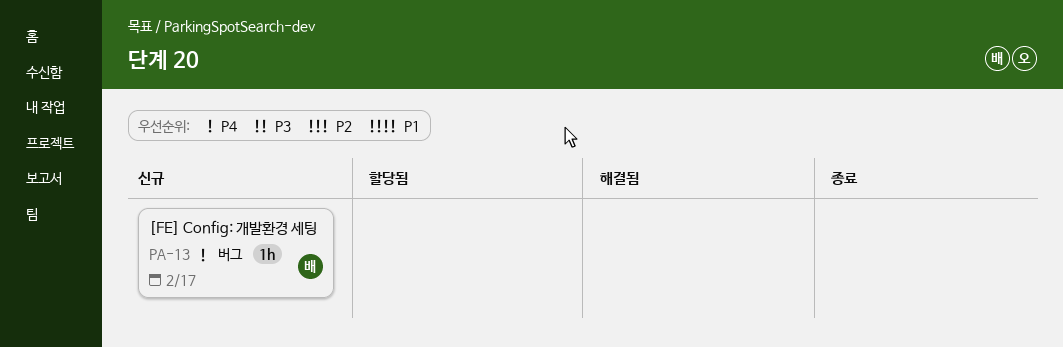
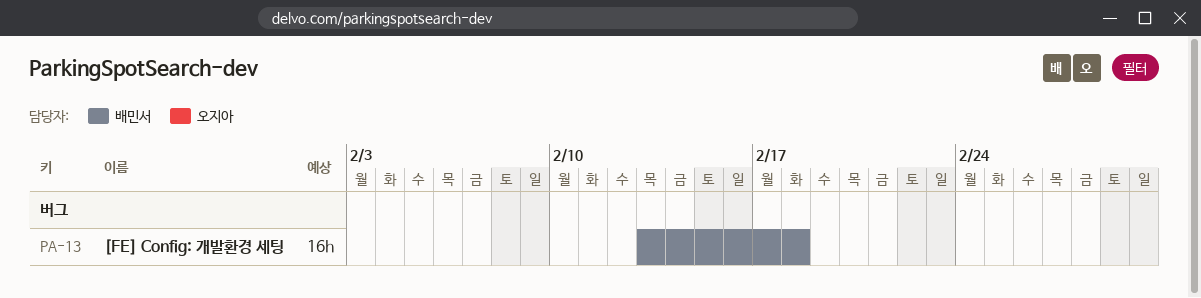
PA-13, estimate: 1h -> 16h
PA-13, due: Feb 17 -> Feb 18

